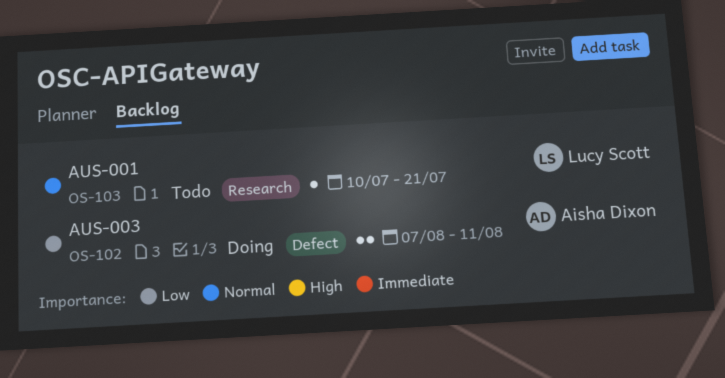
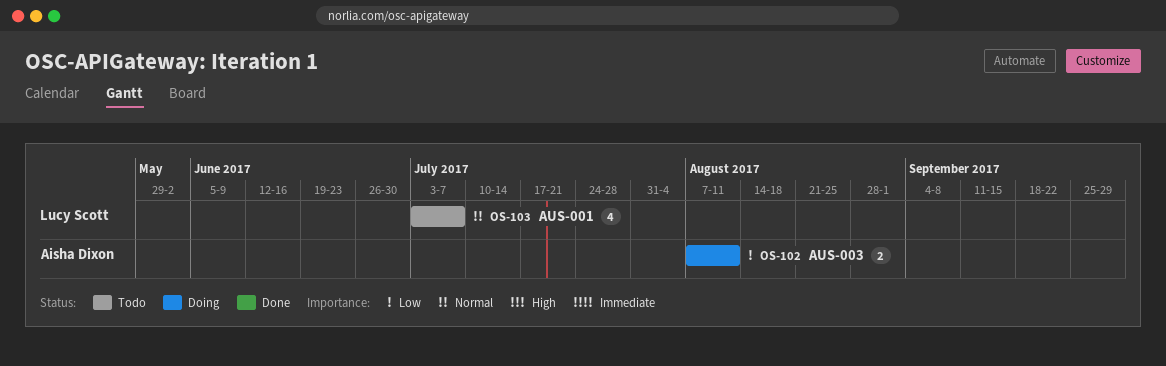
OS-103, estimate: 1 -> 4
OS-103, start: Jul 10 -> Jul 3
OS-103, due: Jul 21 -> Jul 7

